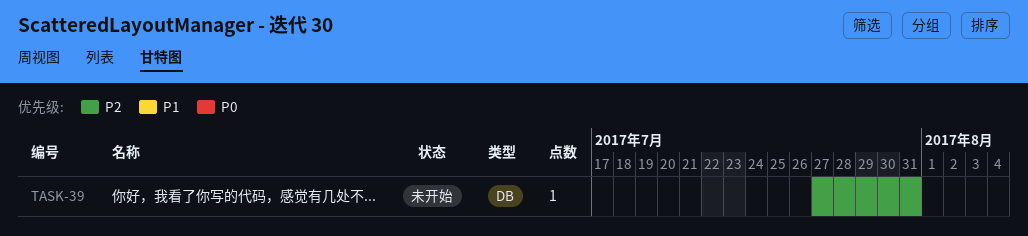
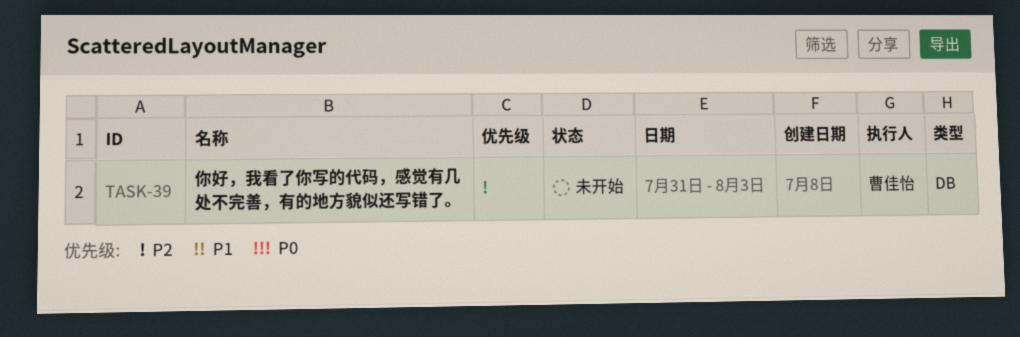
TASK-39, start: Jul 27 -> Jul 31
TASK-39, due: Jul 31 -> Aug 3

